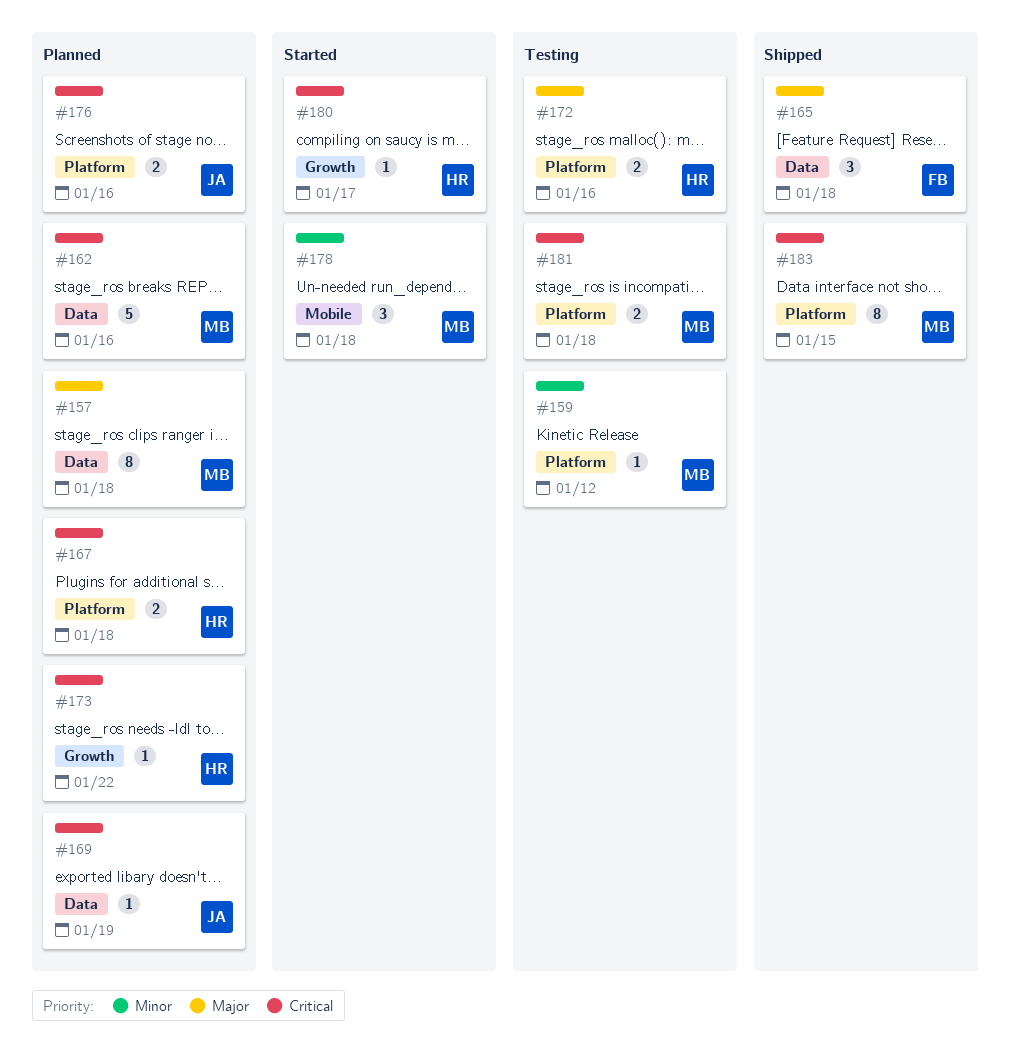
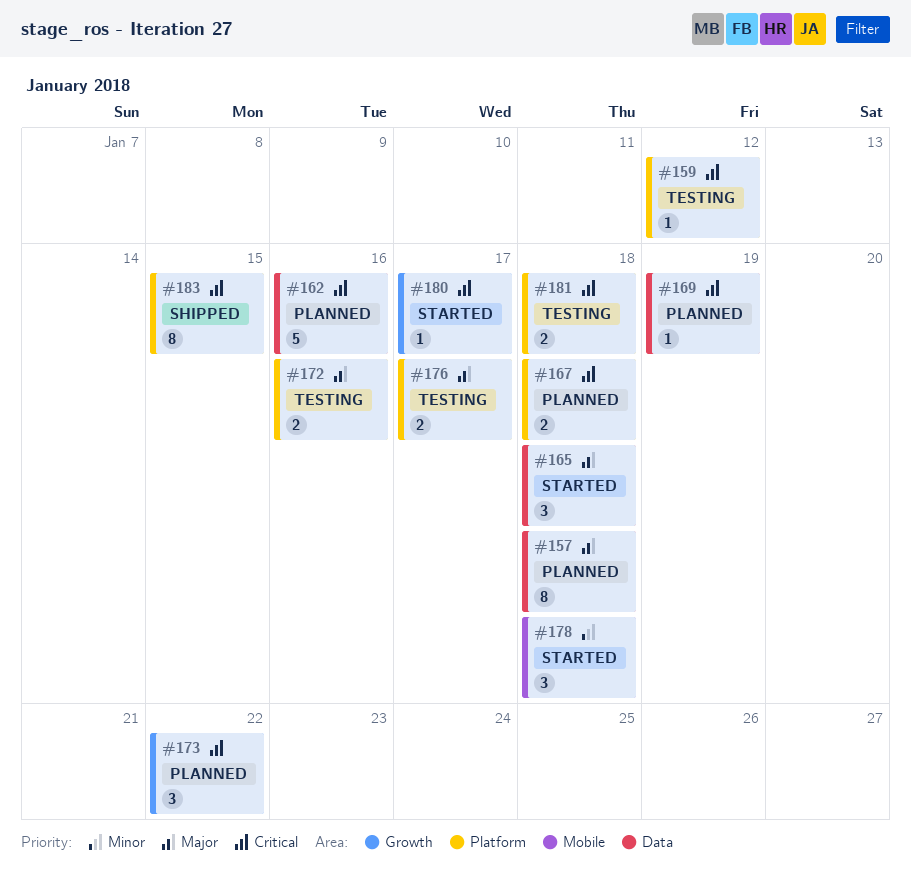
#159, priority: Minor -> Critical
#165, status: Shipped -> Started
#173, estimate: 1 -> 3
#176, status: Planned -> Testing
#176, priority: Critical -> Major
#176, due: Jan 16 -> Jan 17

